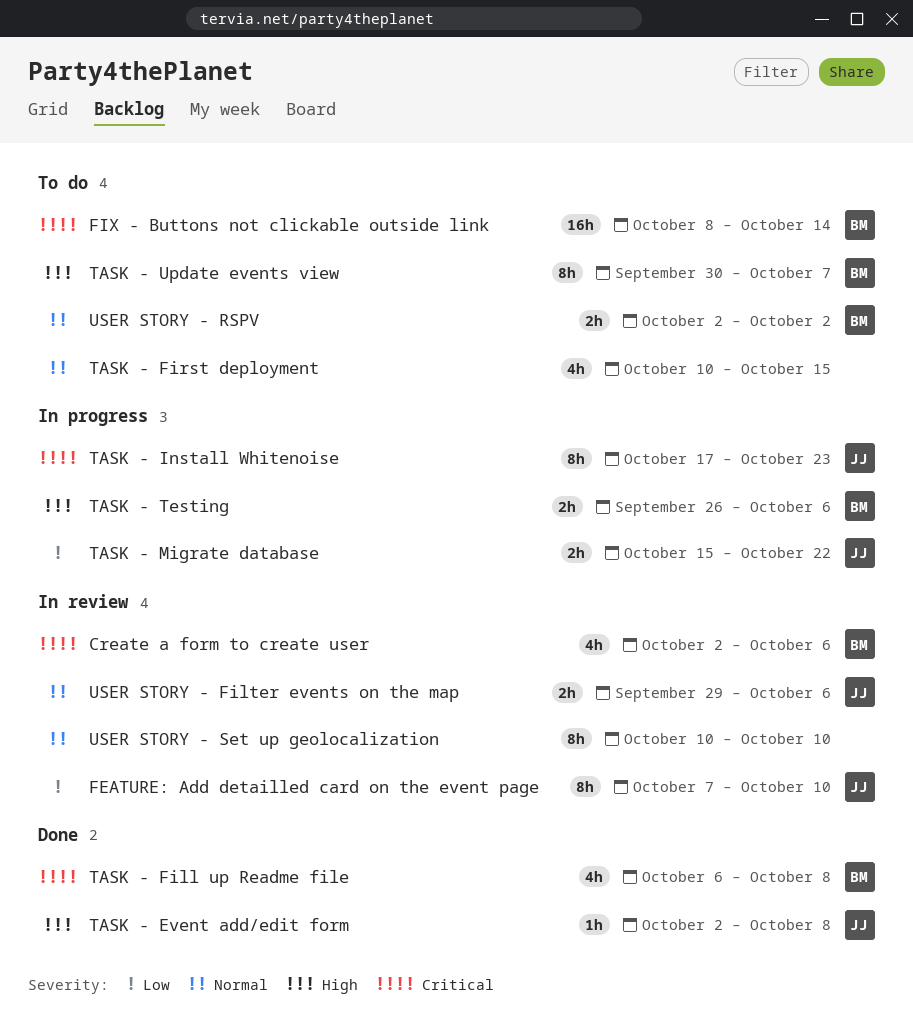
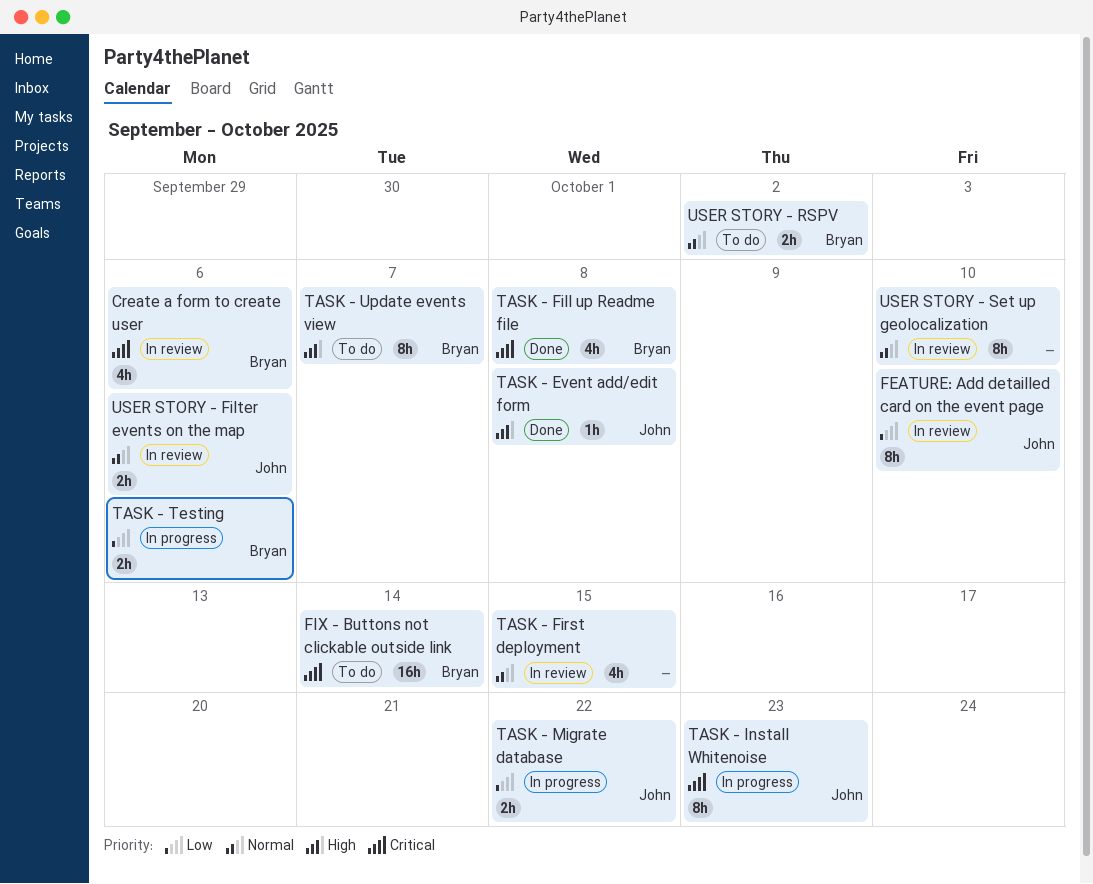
TASK - First deployment, status: To do -> In review
TASK - Testing, priority: High -> Low

